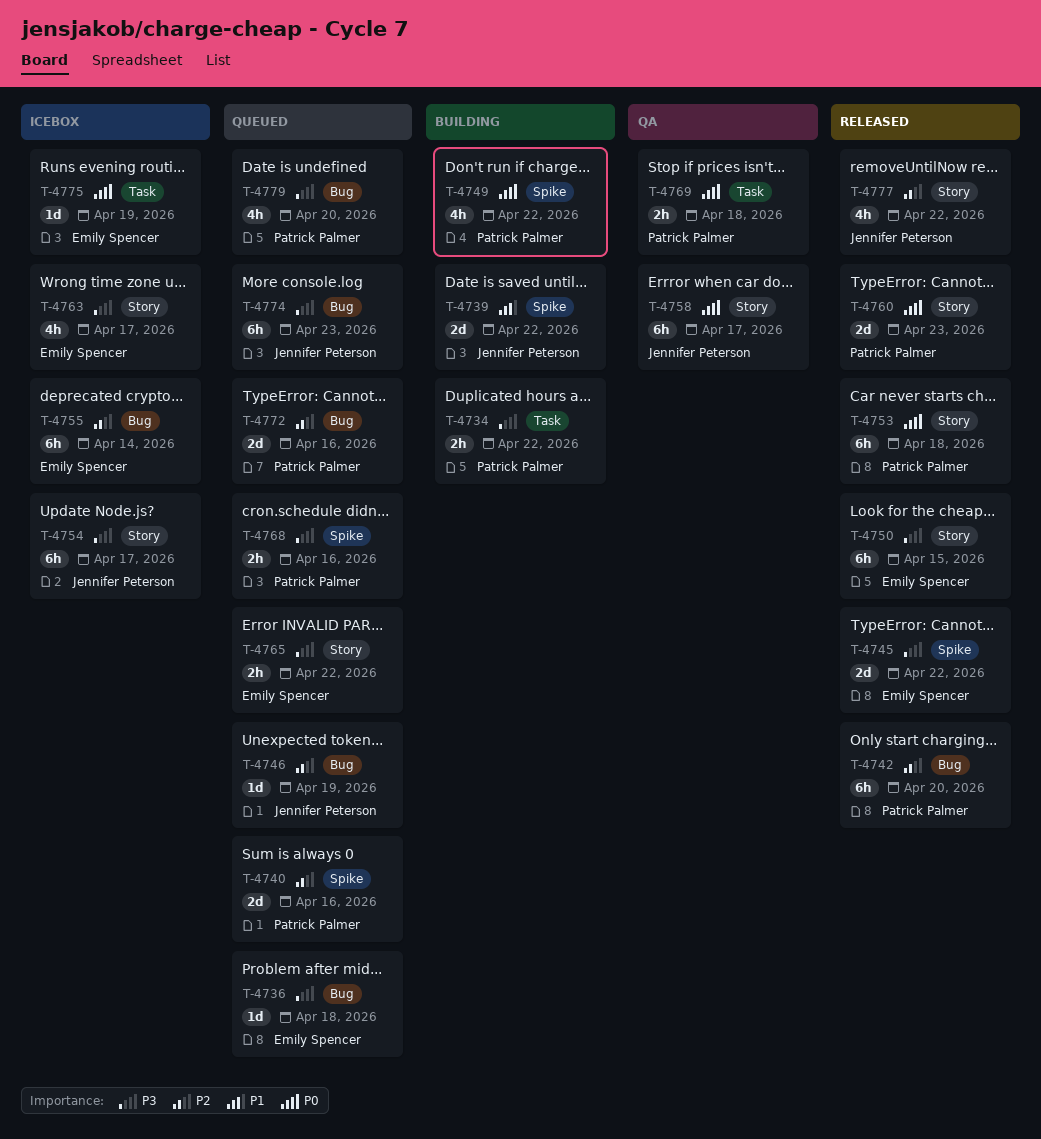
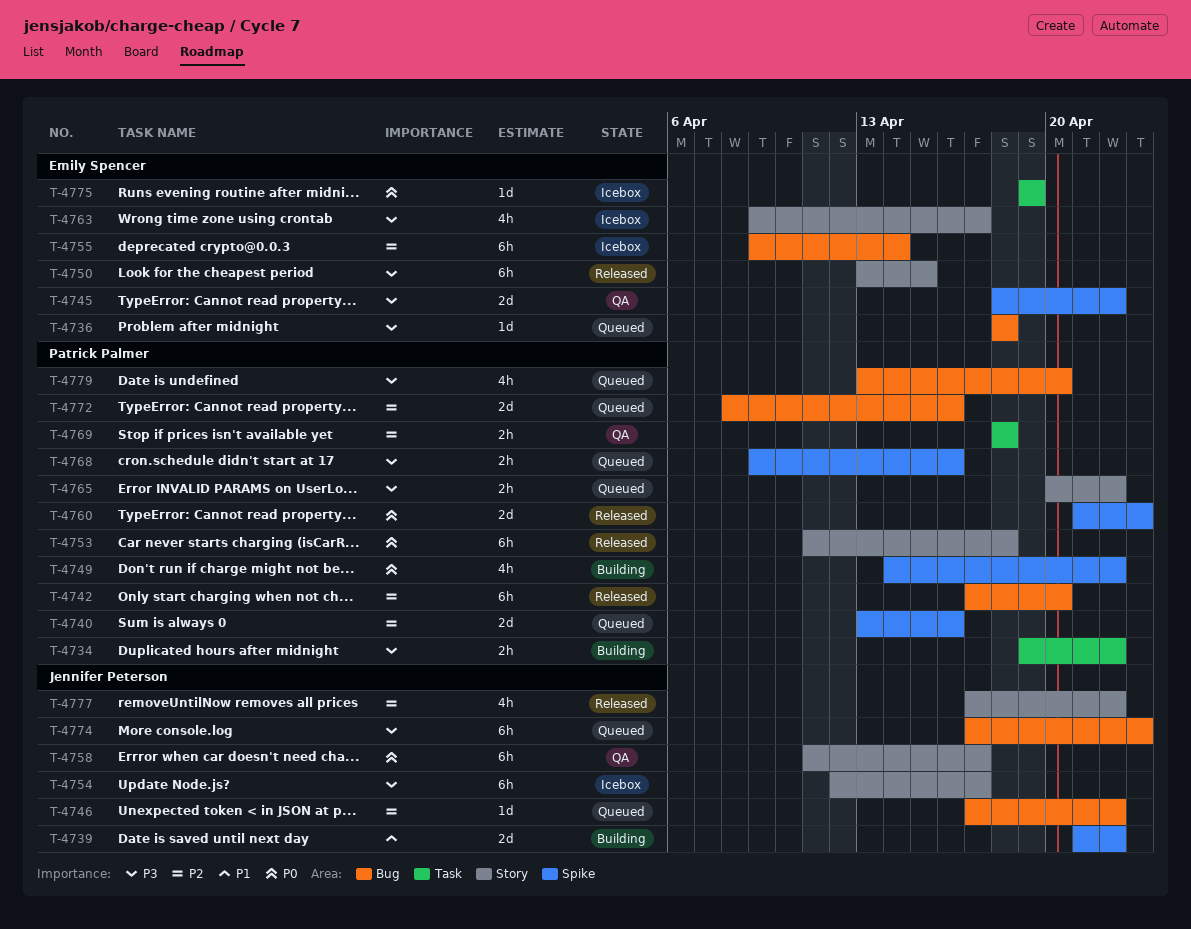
T-4745, status: Released -> QA
T-4746, due: Apr 19 -> Apr 22
T-4760, label: Story -> Spike
T-4765, owner: Emily Spencer -> Patrick Palmer
T-4769, priority: P0 -> P2

